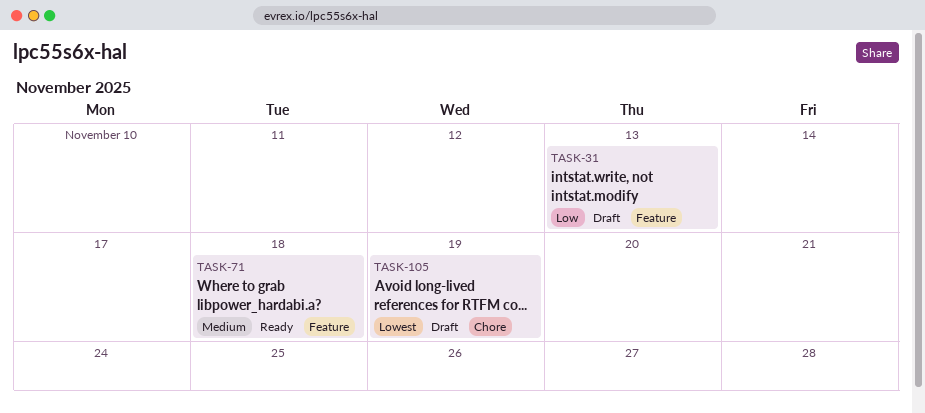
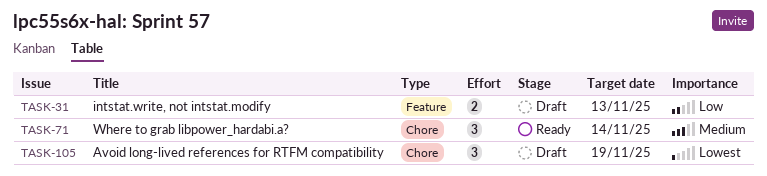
TASK-71, label: Feature -> Chore
TASK-71, due: Nov 18 -> Nov 14

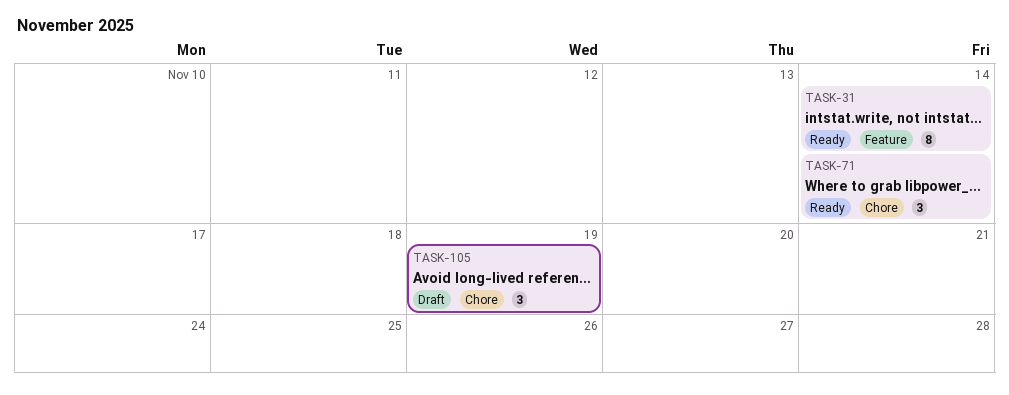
TASK-31, status: Draft -> Ready
TASK-31, estimate: 2 -> 8
TASK-31, due: Nov 13 -> Nov 14

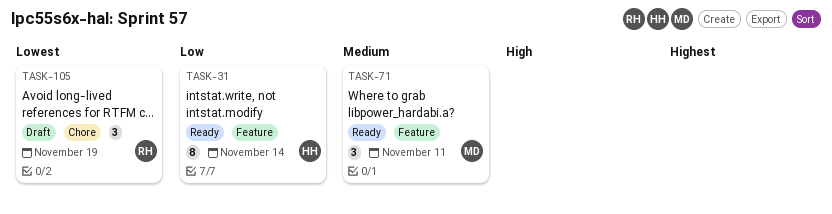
TASK-71, label: Chore -> Feature
TASK-71, due: Nov 14 -> Nov 11

